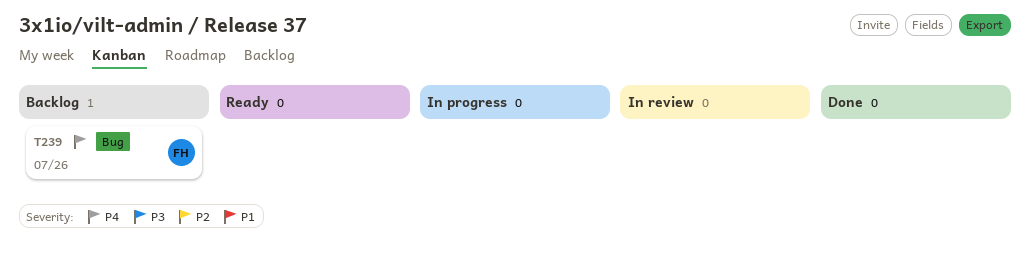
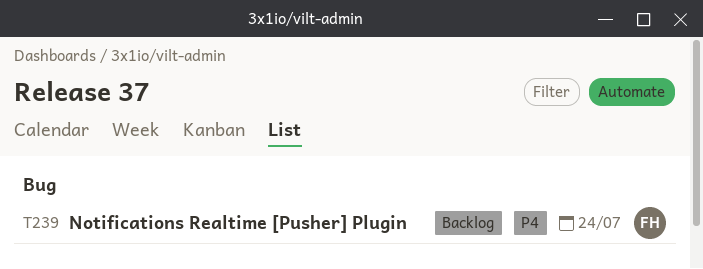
T239, due: Jul 26 -> Jul 24

